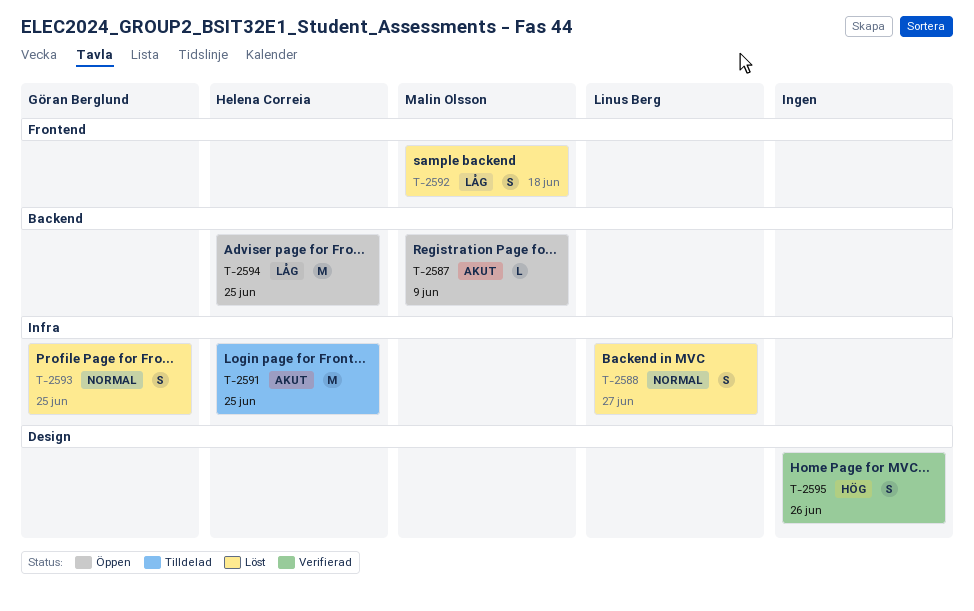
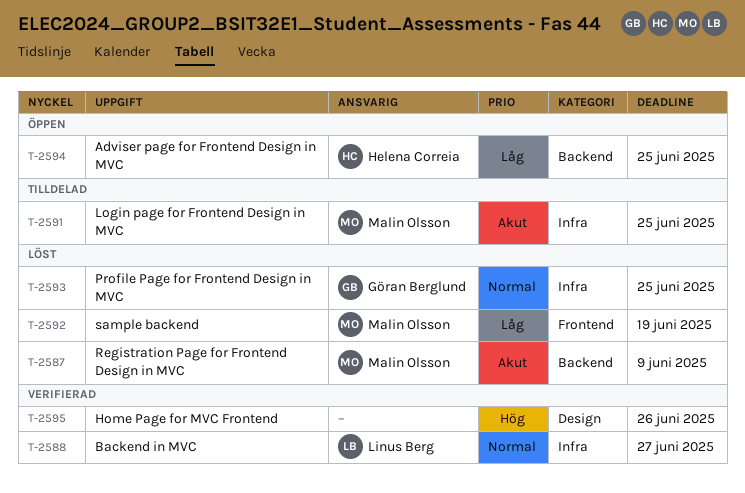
T-2587, status: Öppen -> Löst
T-2588, status: Löst -> Verifierad
T-2591, owner: Helena Correia -> Malin Olsson
T-2592, due: Jun 18 -> Jun 19

